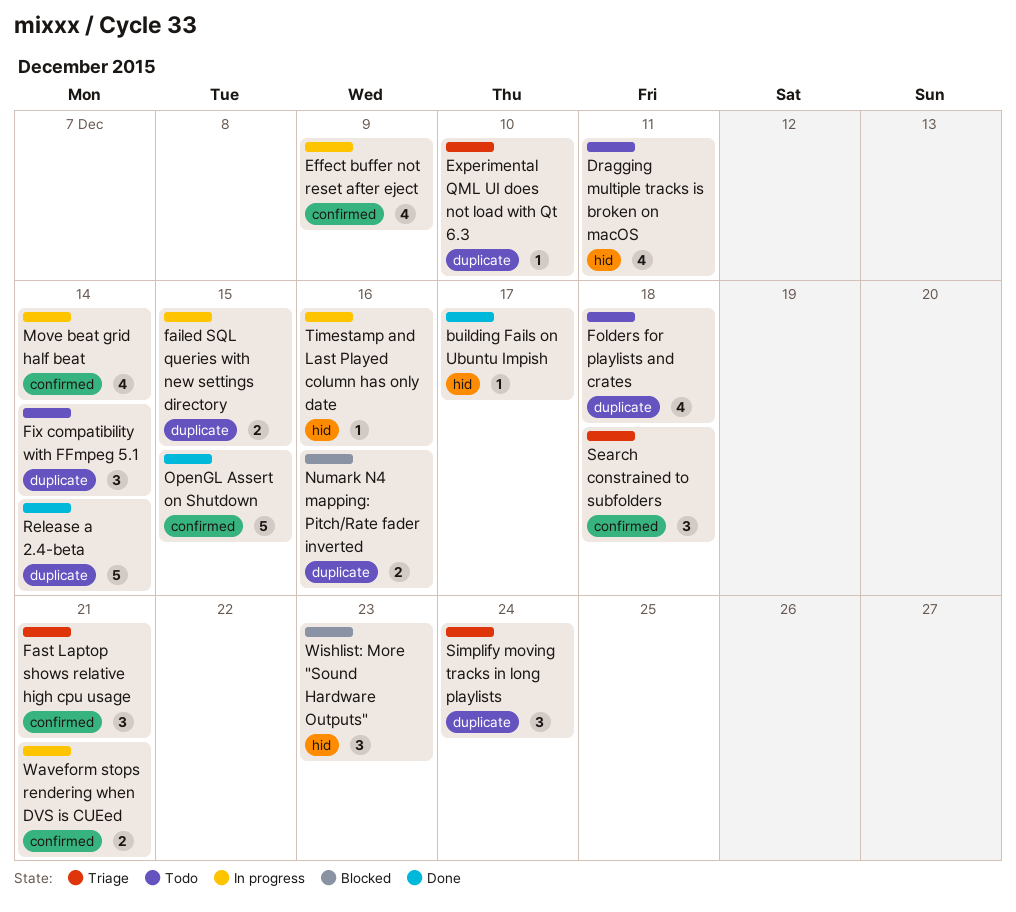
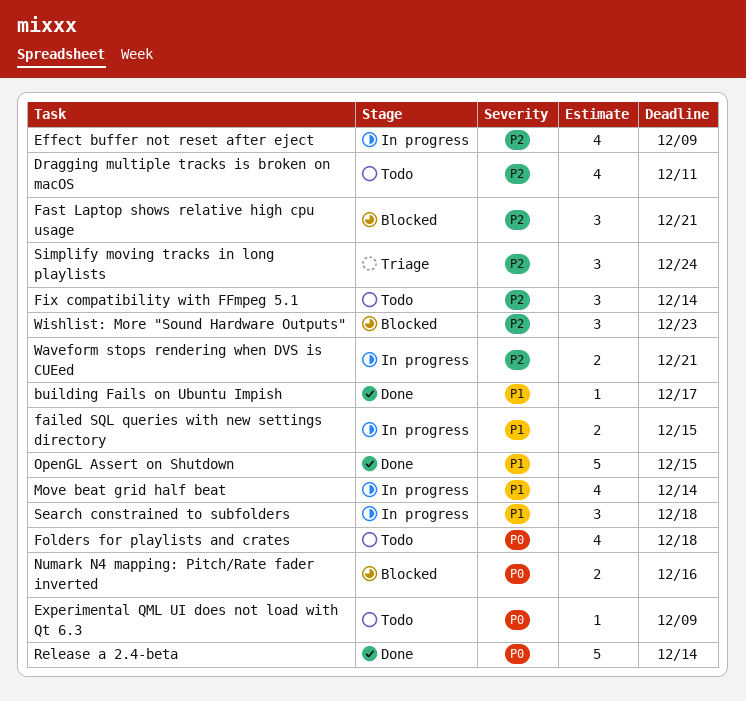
Experimental QML UI does not load with Qt 6.3, status: Triage -> Todo
Experimental QML UI does not load with Qt 6.3, due: Dec 10 -> Dec 9
Fast Laptop shows relative high cpu usage, status: Triage -> Blocked
Search constrained to subfolders, status: Triage -> In progress
Timestamp and Last Played column has only date: present -> none

